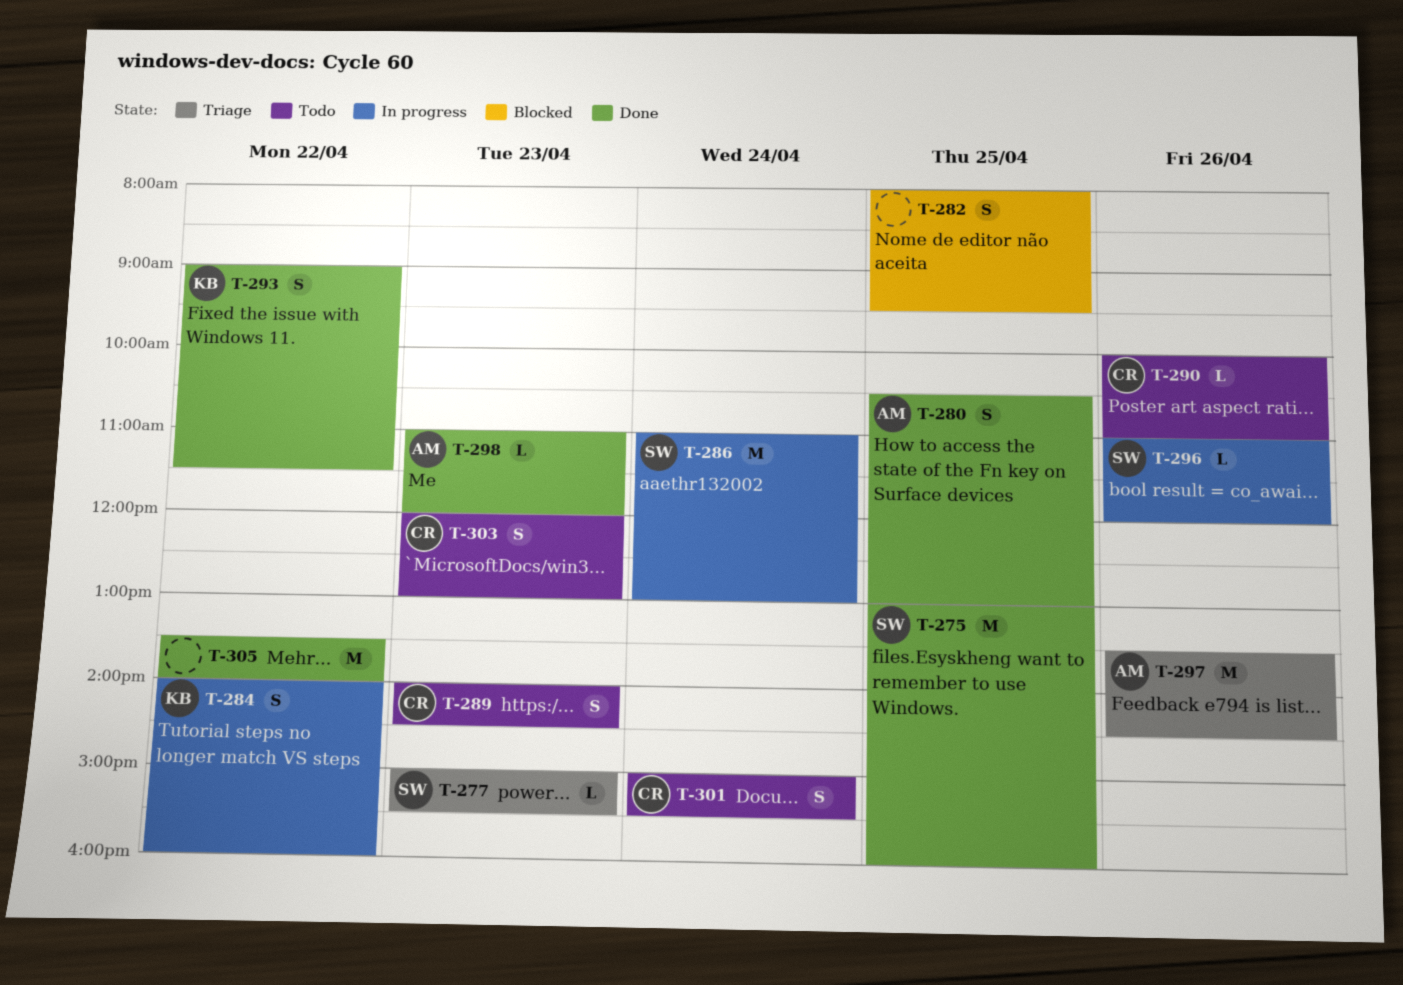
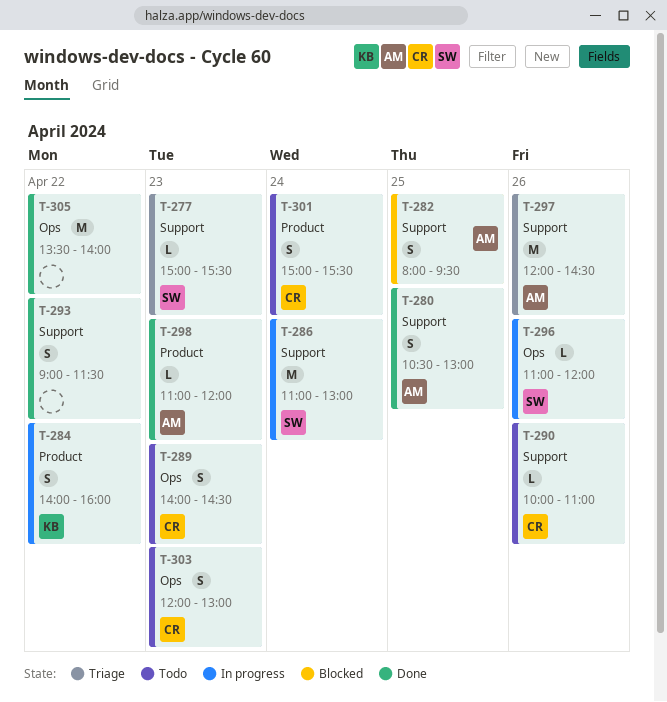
T-275: present -> none
T-282, owner: none -> AM
T-293, owner: KB -> none
T-297, begins: 13:30 -> 12:00

